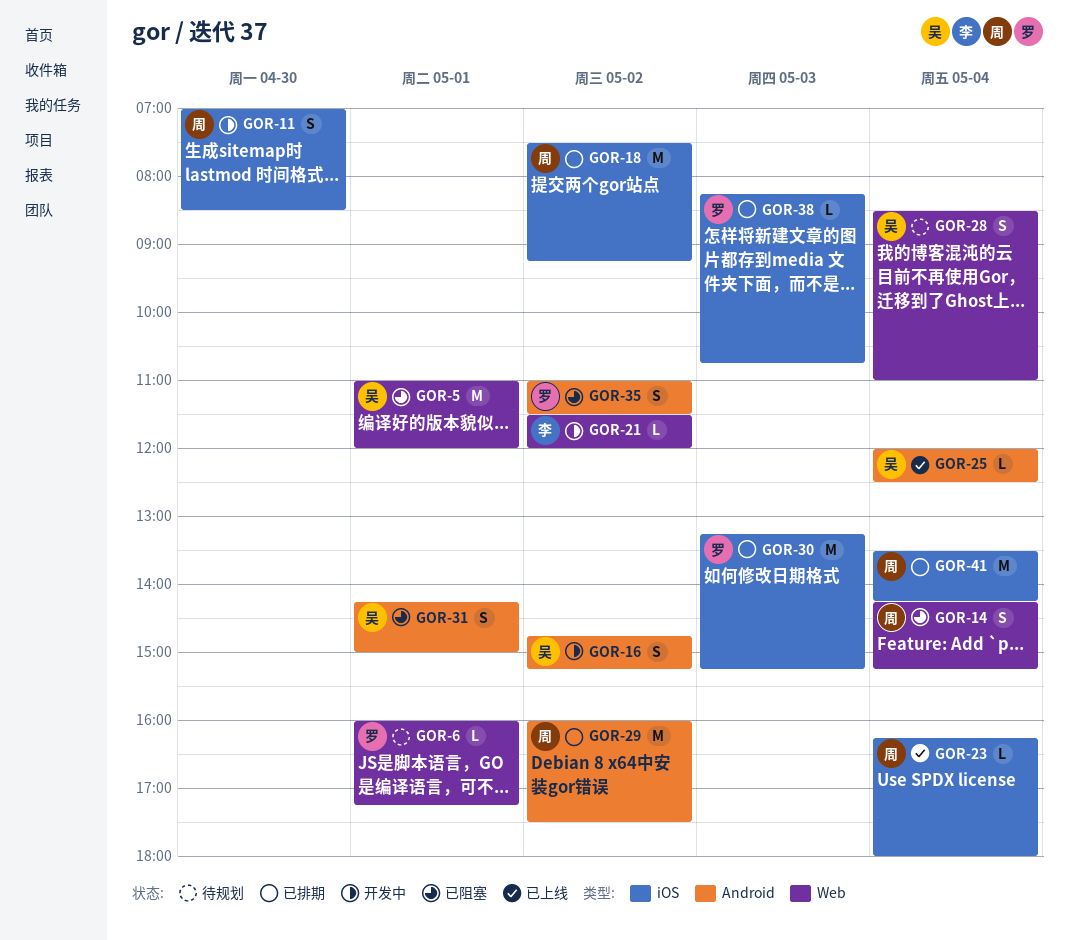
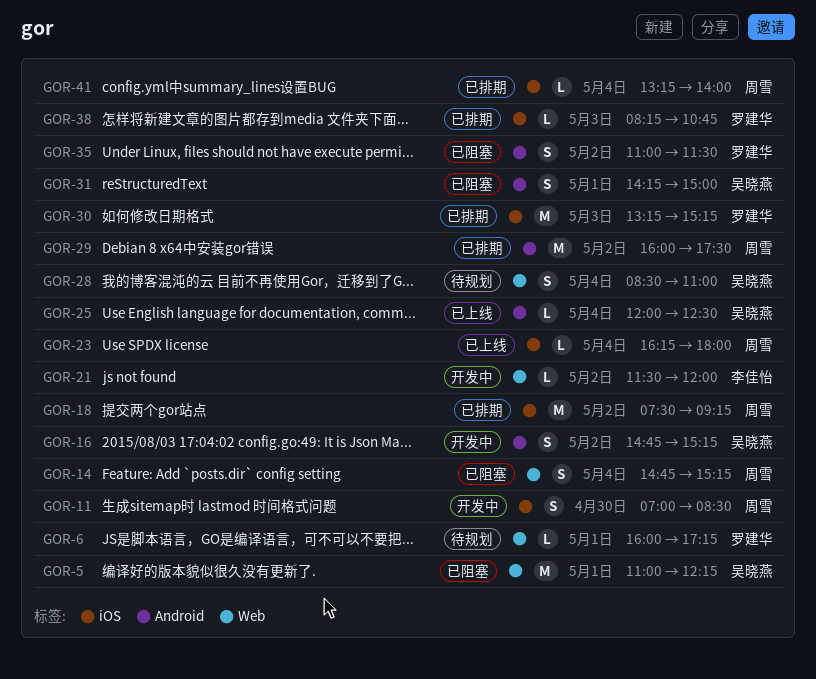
GOR-5, ends: 12:00 -> 12:15
GOR-14, begins: 14:15 -> 14:45
GOR-41, estimate: M -> L
GOR-41, begins: 13:30 -> 13:15
GOR-41, ends: 14:15 -> 14:00

